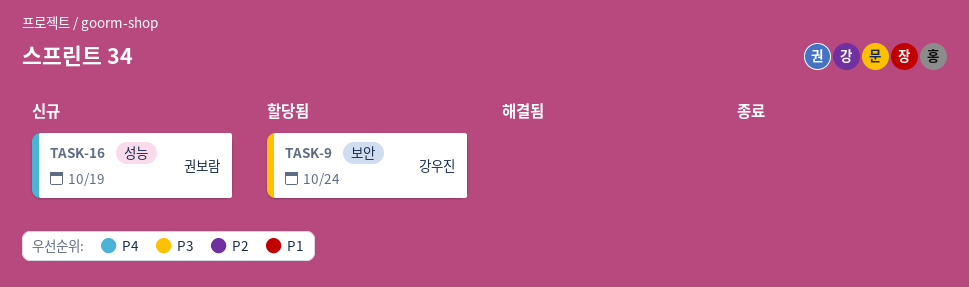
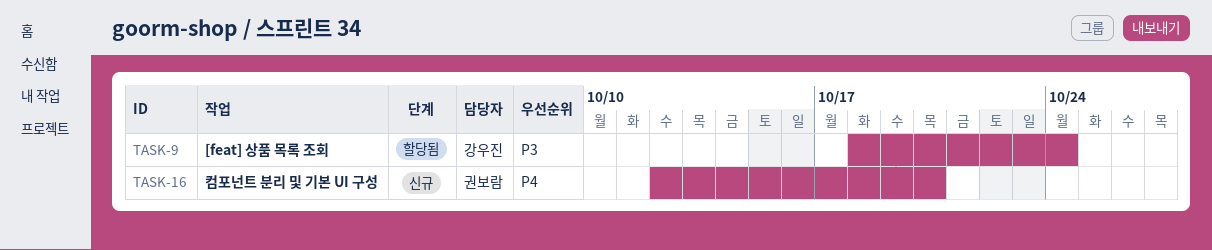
TASK-16, due: Oct 19 -> Oct 20

